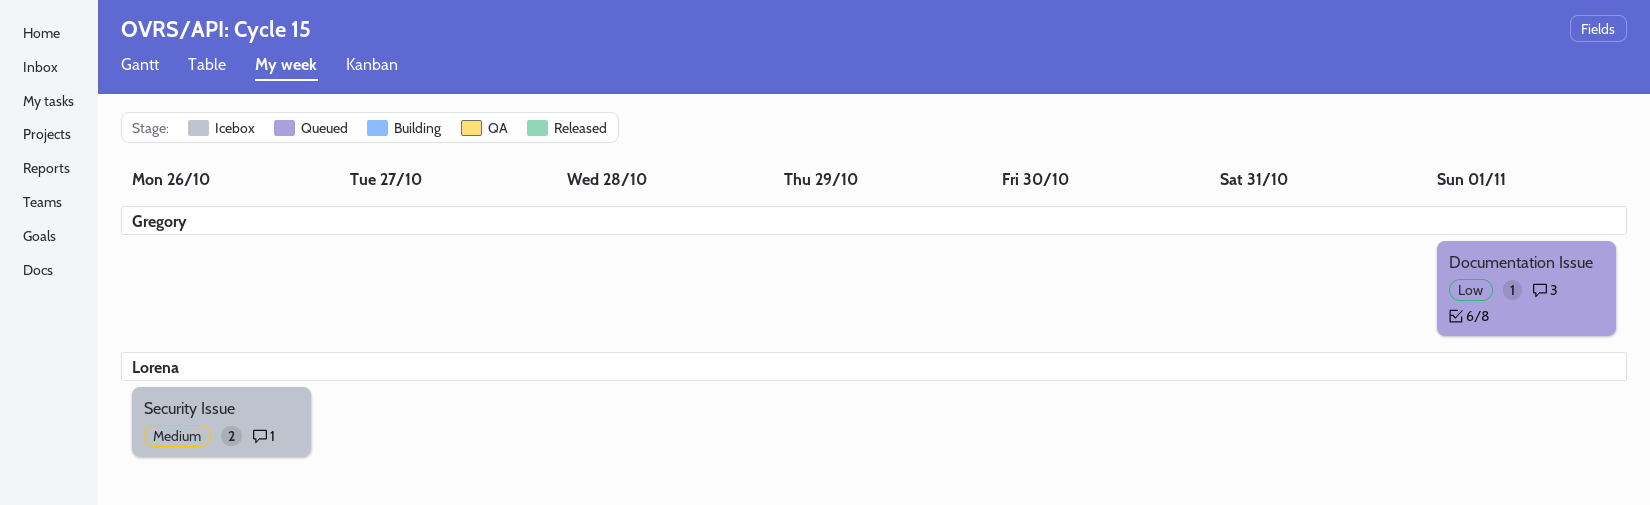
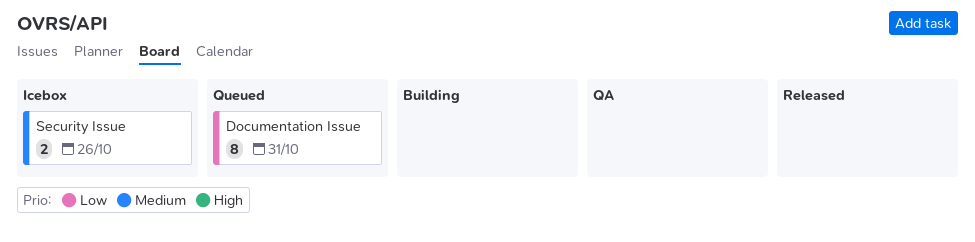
Documentation Issue, estimate: 1 -> 8
Documentation Issue, due: Nov 1 -> Oct 31

